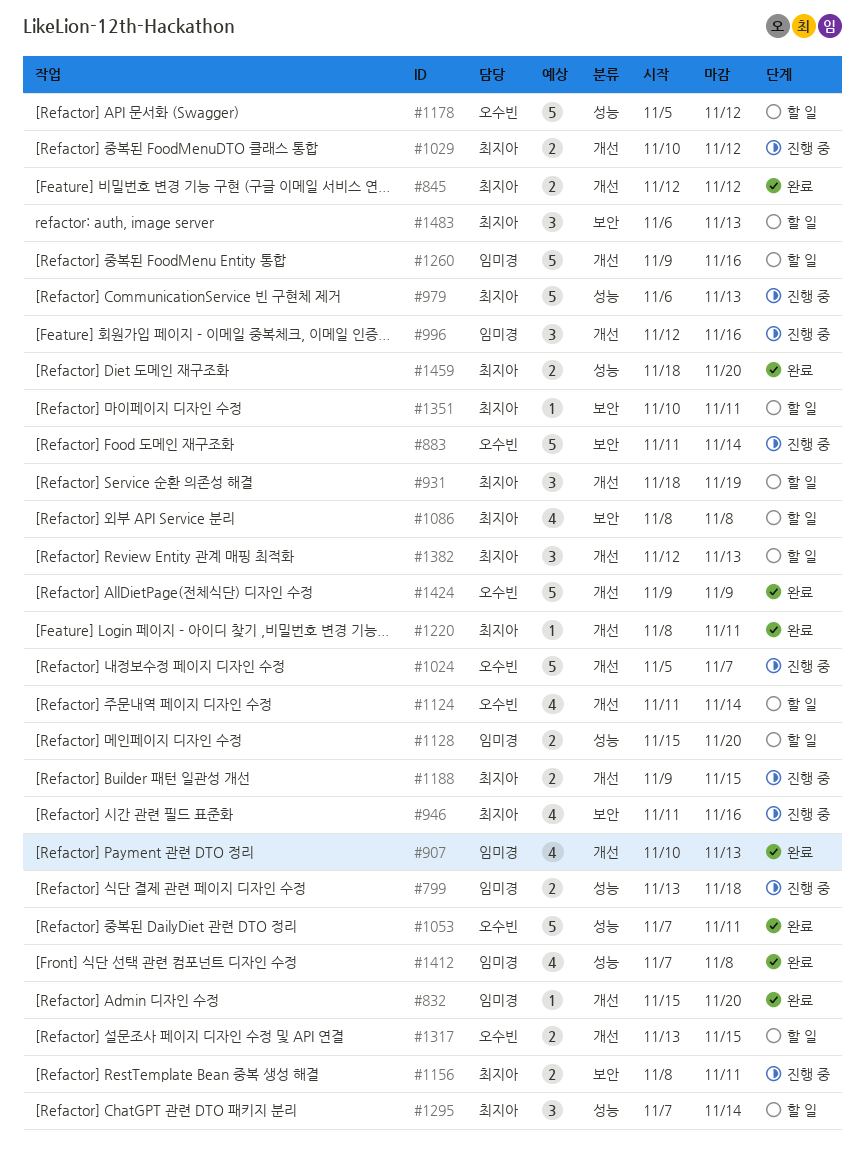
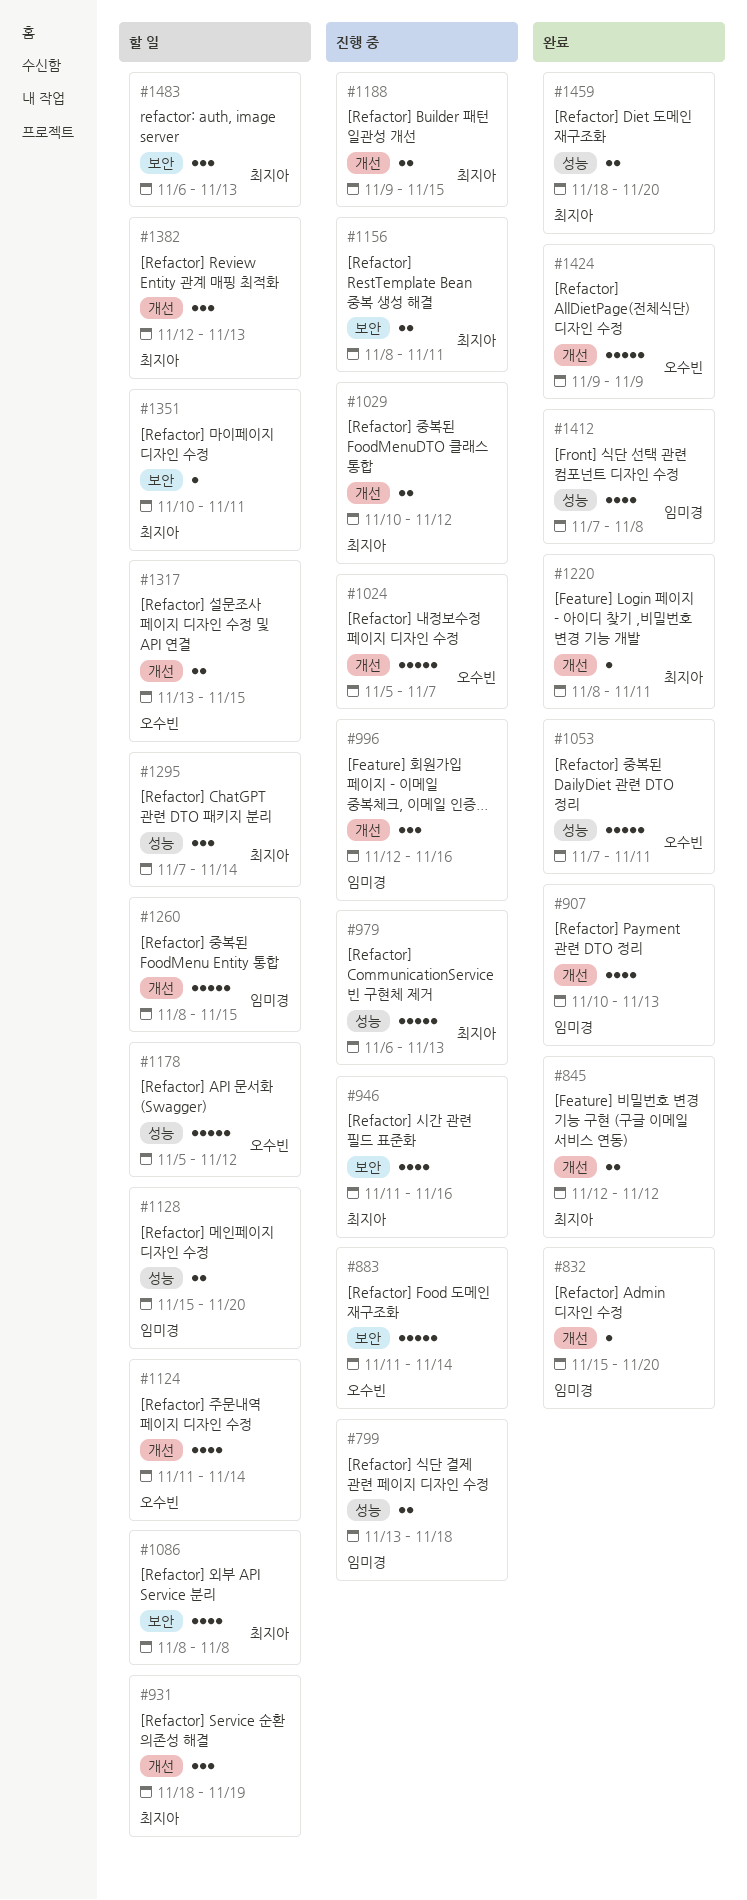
#1260, start: Nov 9 -> Nov 8
#1260, due: Nov 16 -> Nov 15

